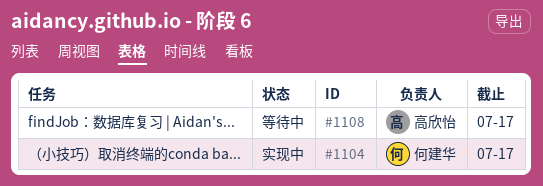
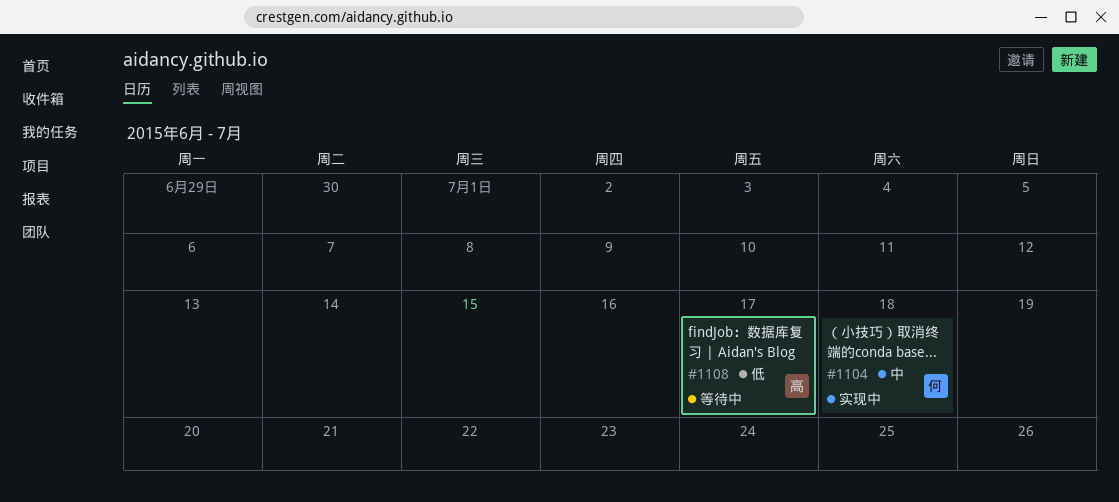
#1104, due: Jul 17 -> Jul 18

